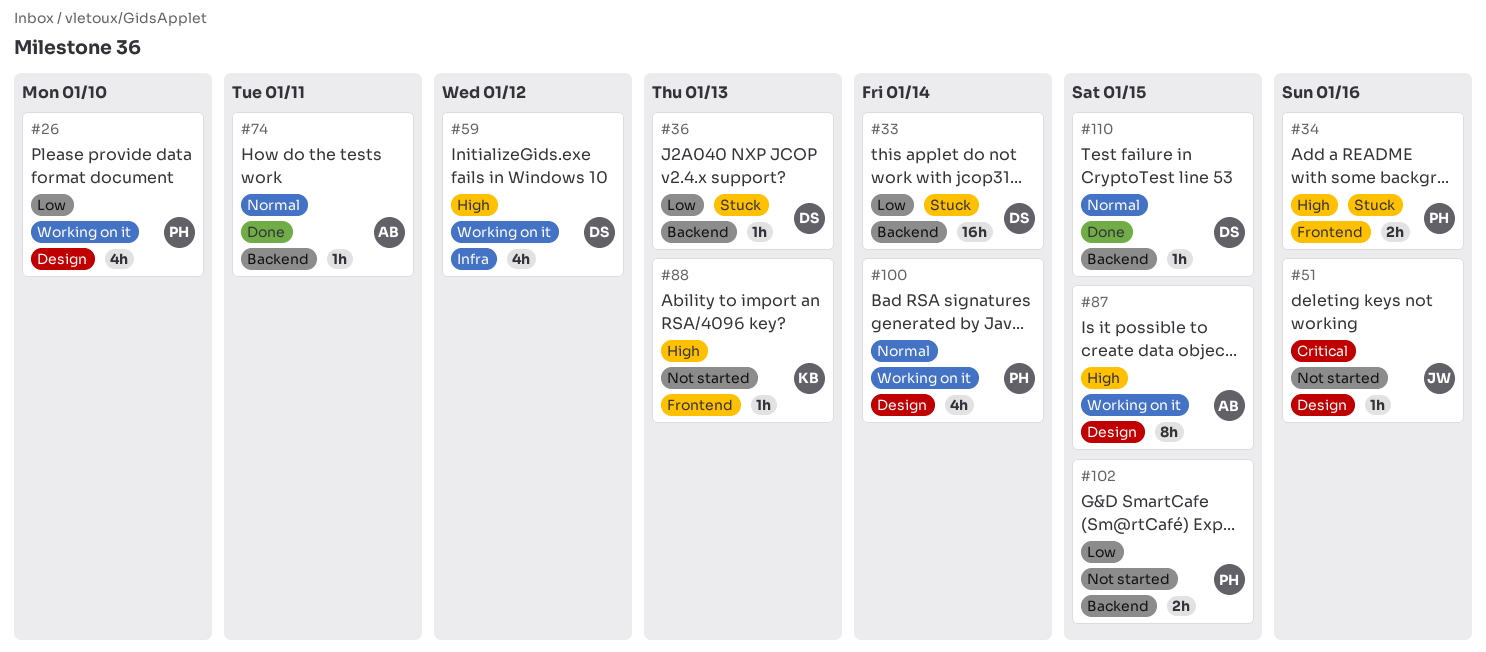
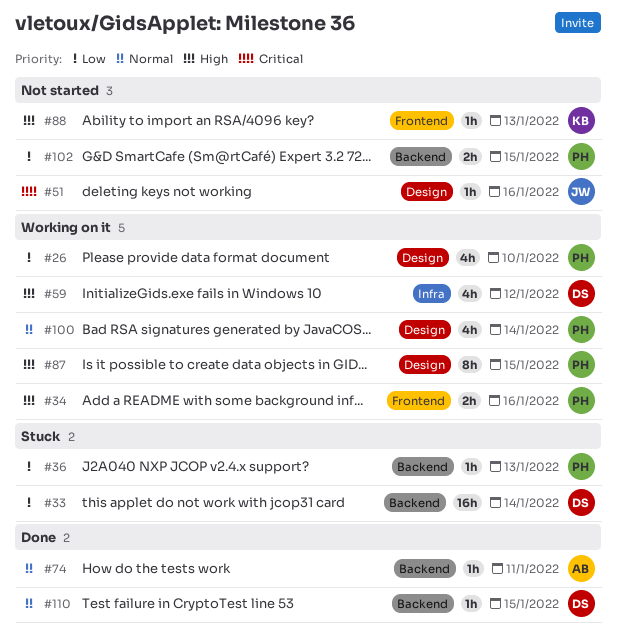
#34, status: Stuck -> Working on it
#36, owner: DS -> PH
#87, owner: AB -> PH

